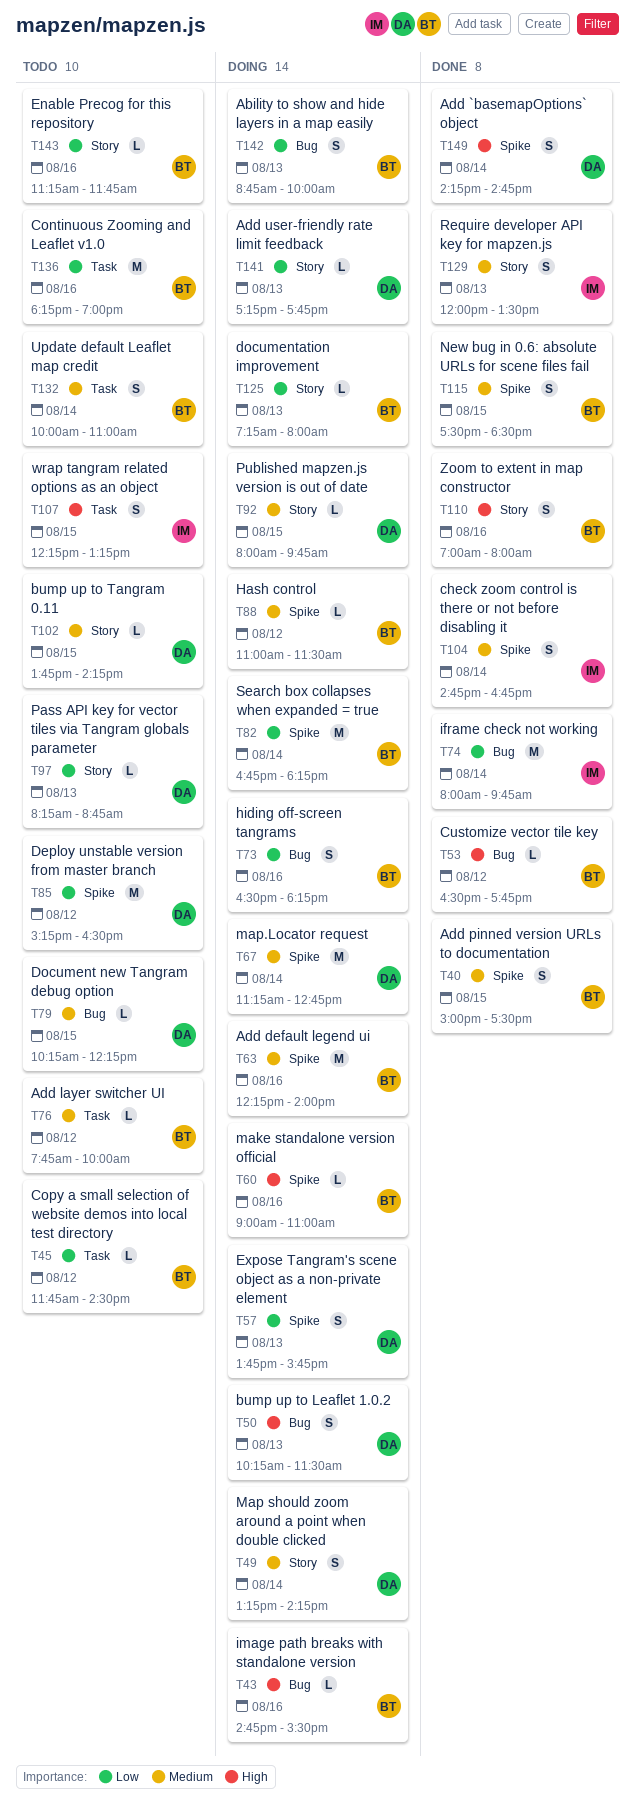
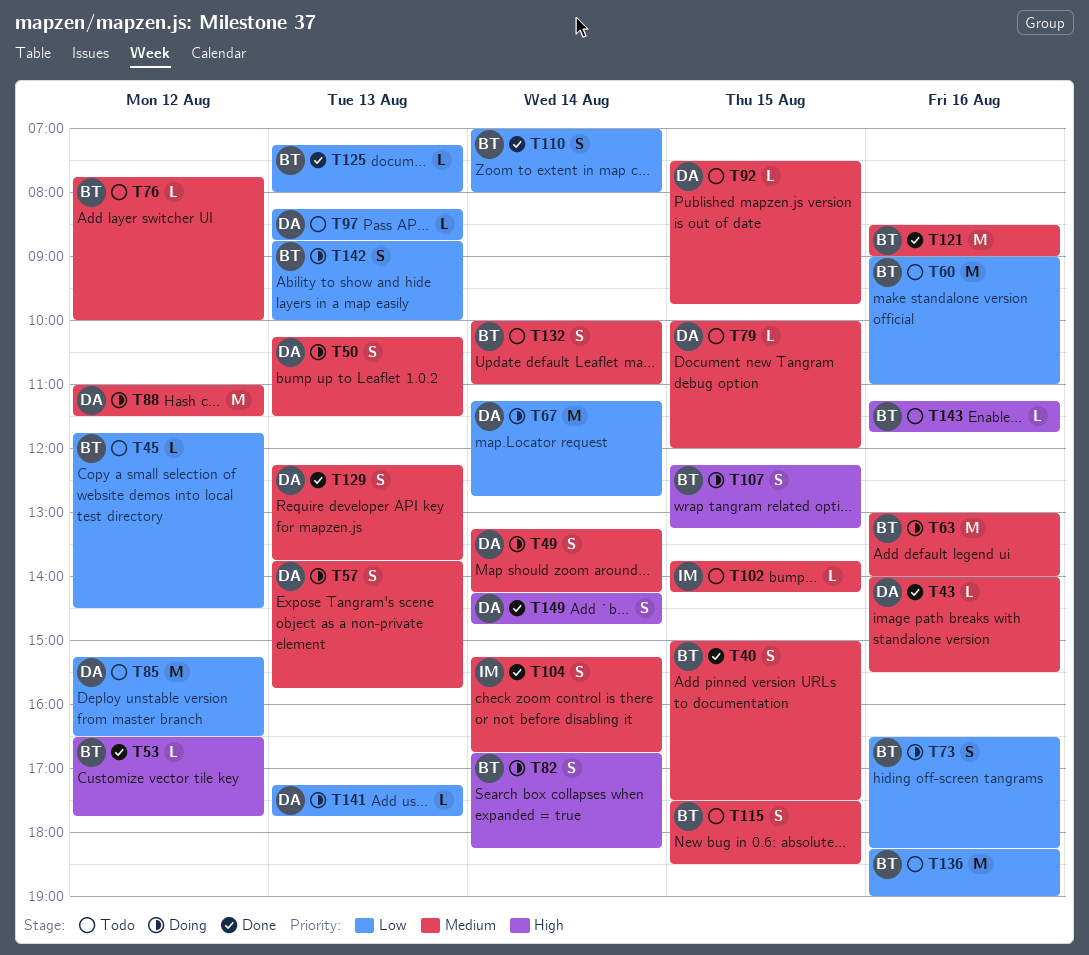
T43, status: Doing -> Done
T43, owner: BT -> DA
T43, priority: High -> Medium
T43, begins: 14:45 -> 14:00
T50, priority: High -> Medium
T57, priority: Low -> Medium
T60, status: Doing -> Todo
T60, priority: High -> Low
T60, estimate: L -> M
T63, begins: 12:15 -> 13:00
T67, priority: Medium -> Low
T74: present -> none
T79, begins: 10:15 -> 10:00
T79, ends: 12:15 -> 12:00
T82, priority: Low -> High
T82, estimate: M -> S
T88, owner: BT -> DA
T88, estimate: L -> M
T92, status: Doing -> Todo
T92, begins: 08:00 -> 07:30
T102, owner: DA -> IM
T104, begins: 14:45 -> 15:15
T107, status: Todo -> Doing
T107, owner: IM -> BT
T110, priority: High -> Low
T110, day: Aug 16 -> Aug 14
T115, status: Done -> Todo
T121: none -> present
T125, status: Doing -> Done
T129, owner: IM -> DA
T129, begins: 12:00 -> 12:15
T129, ends: 13:30 -> 13:45
T143, priority: Low -> High

